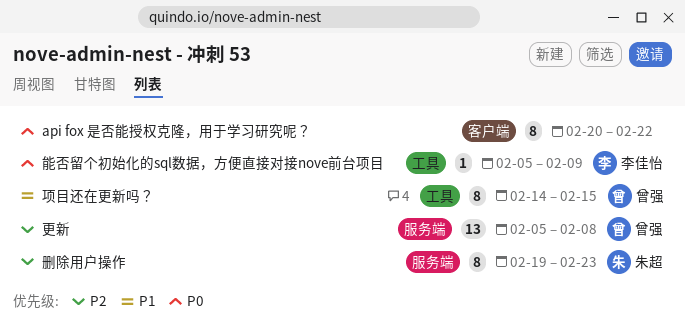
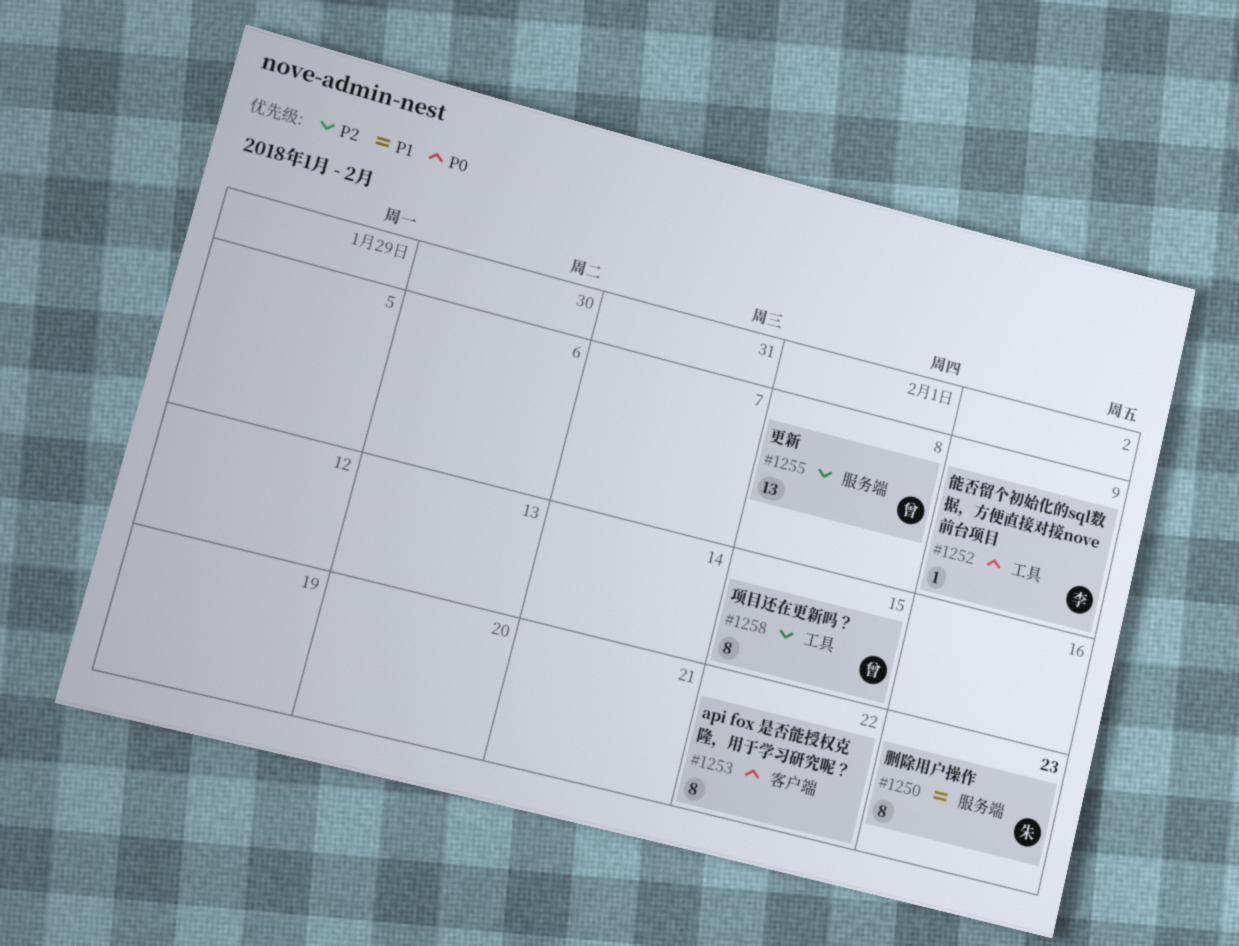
删除用户操作, priority: P2 -> P1
项目还在更新吗？, priority: P1 -> P2

